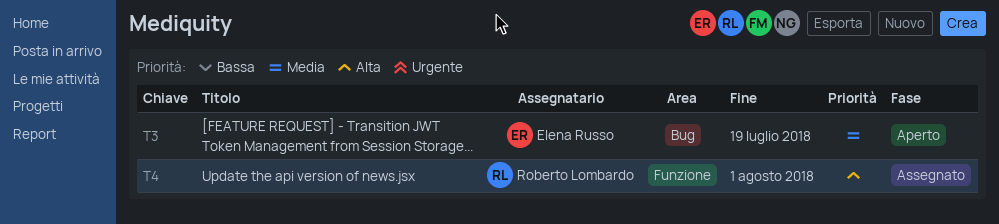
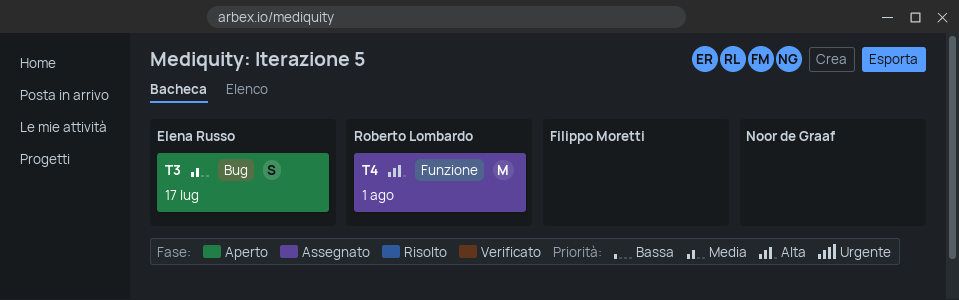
T3, due: Jul 19 -> Jul 17

